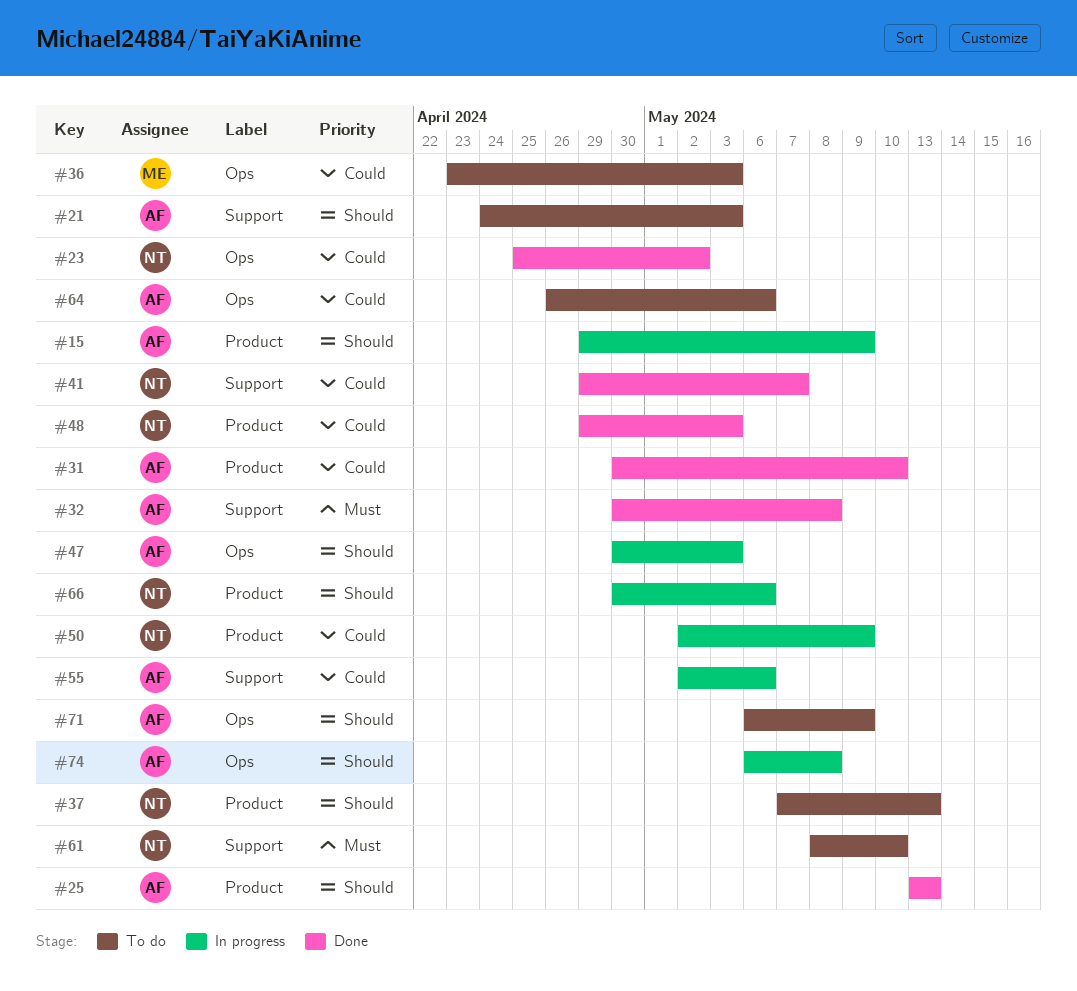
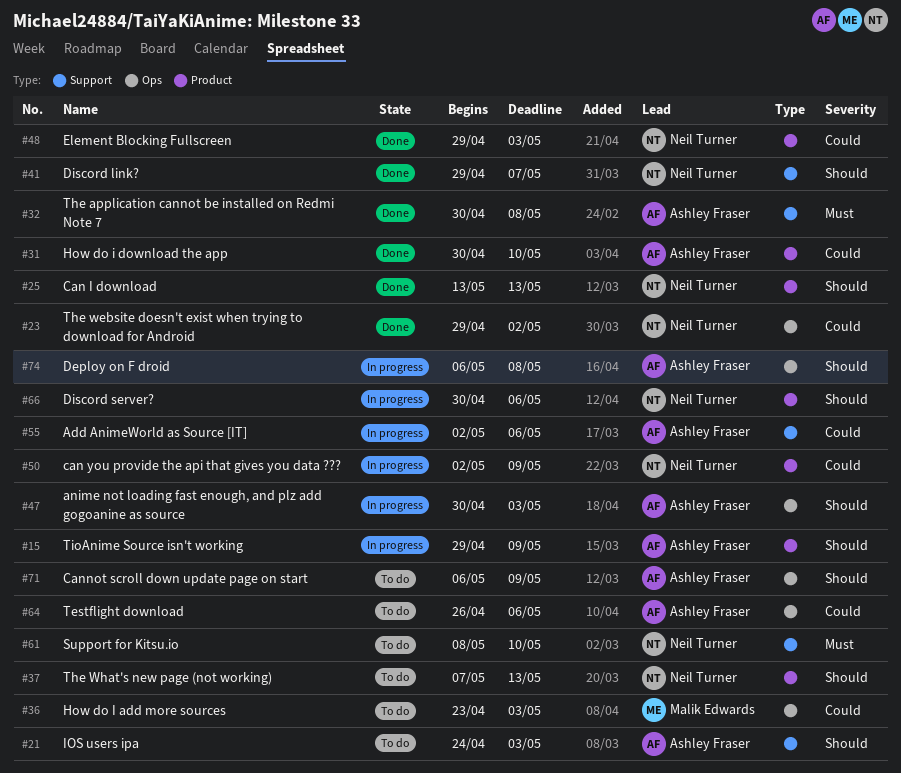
#23, start: Apr 25 -> Apr 29
#25, owner: Ashley Fraser -> Neil Turner
#41, priority: Could -> Should

